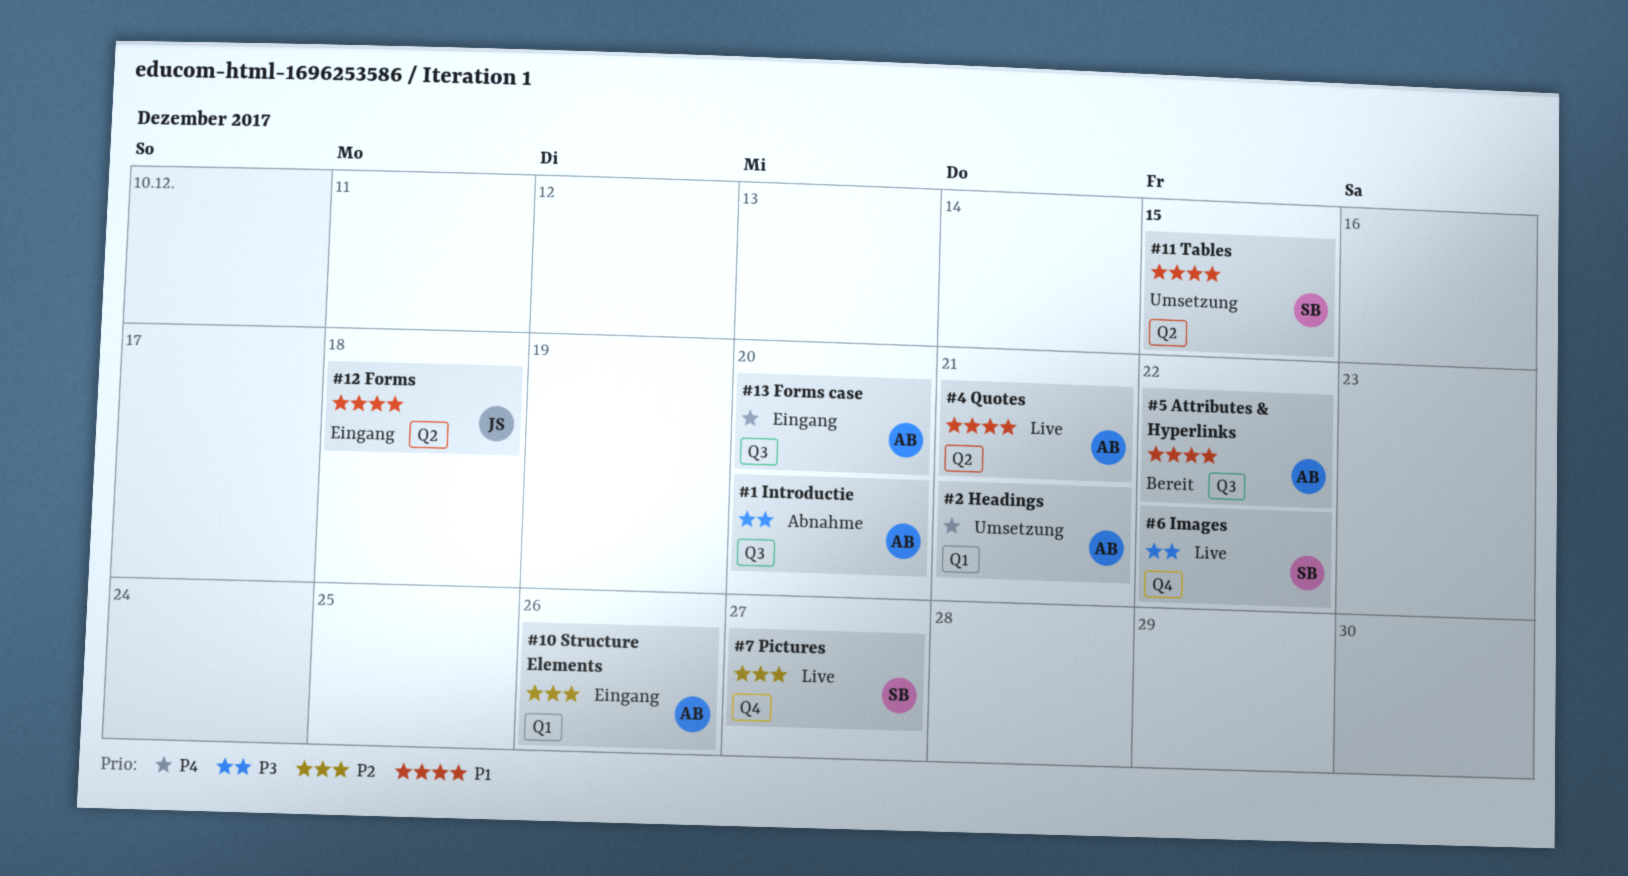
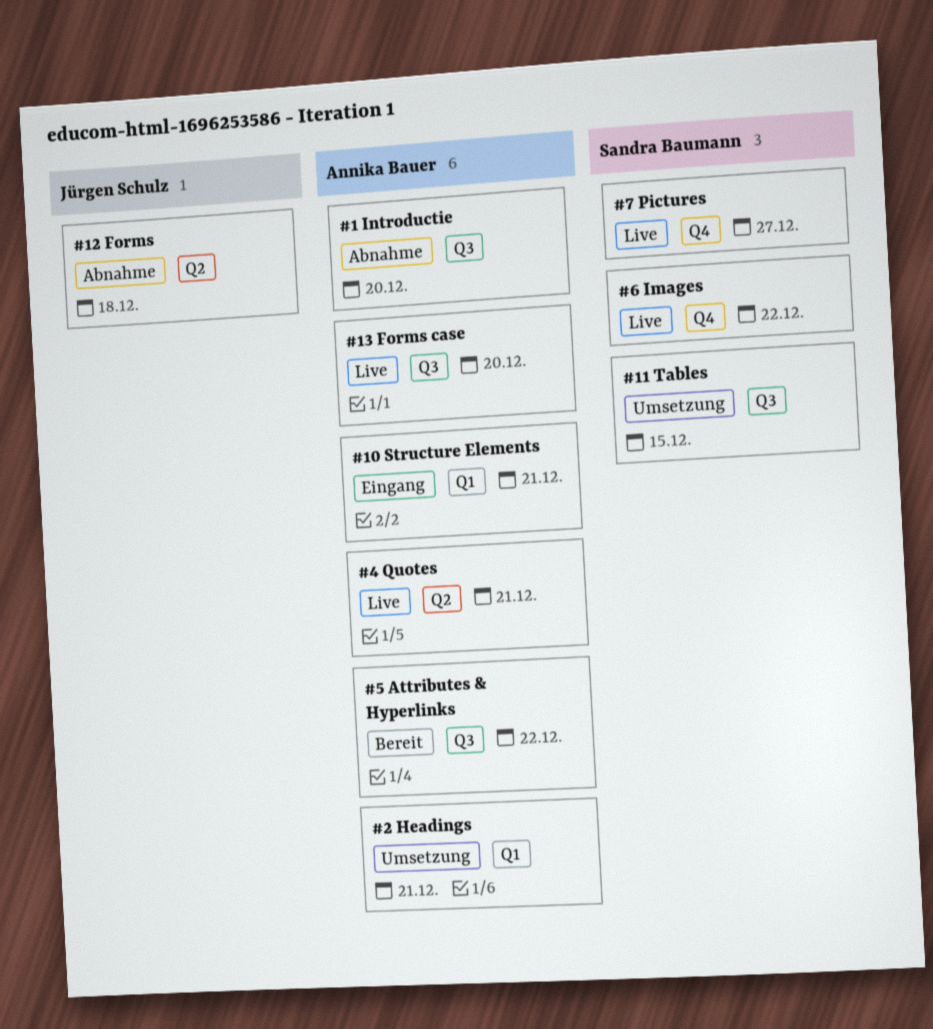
#10 Structure Elements, due: Dec 26 -> Dec 21
#11 Tables, label: Q2 -> Q3
#12 Forms, status: Eingang -> Abnahme
#13 Forms case, status: Eingang -> Live

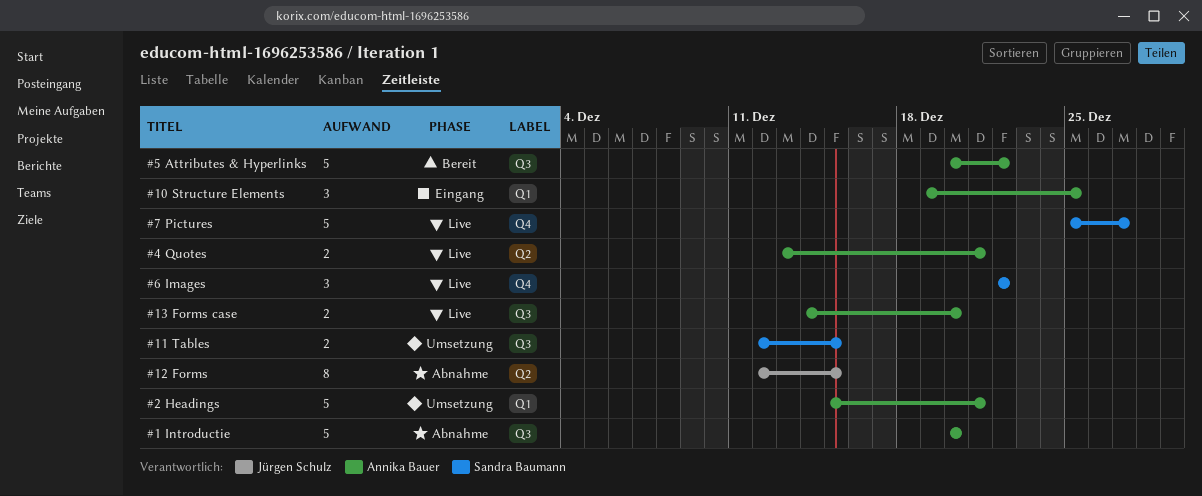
#10 Structure Elements, due: Dec 21 -> Dec 25
#12 Forms, due: Dec 18 -> Dec 15

